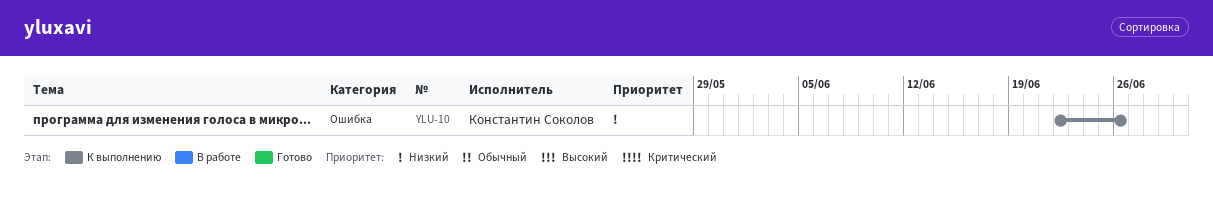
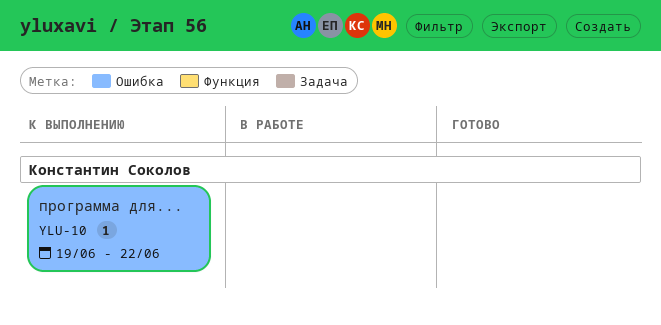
YLU-10, start: Jun 22 -> Jun 19
YLU-10, due: Jun 26 -> Jun 22

